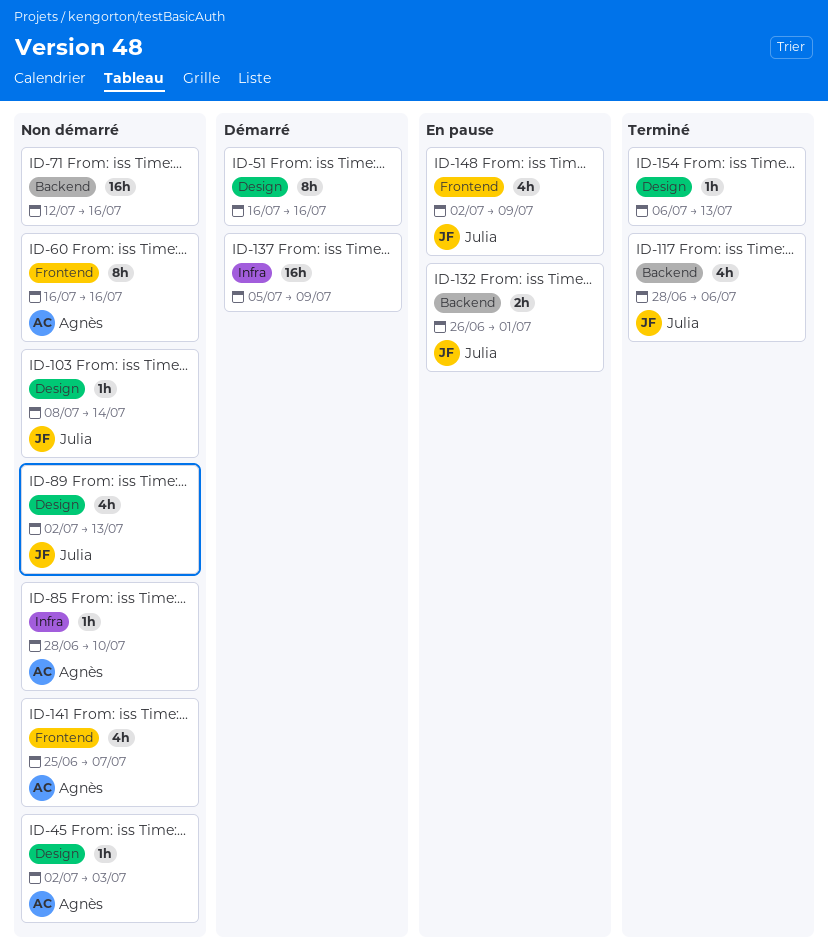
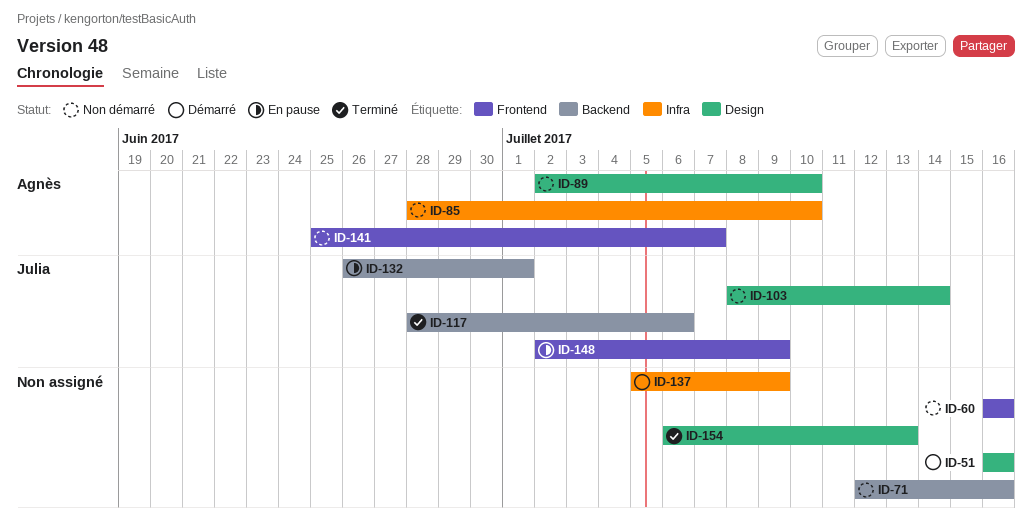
ID-45: present -> none
ID-60, owner: Agnès -> none
ID-89, owner: Julia -> Agnès
ID-89, due: Jul 13 -> Jul 10

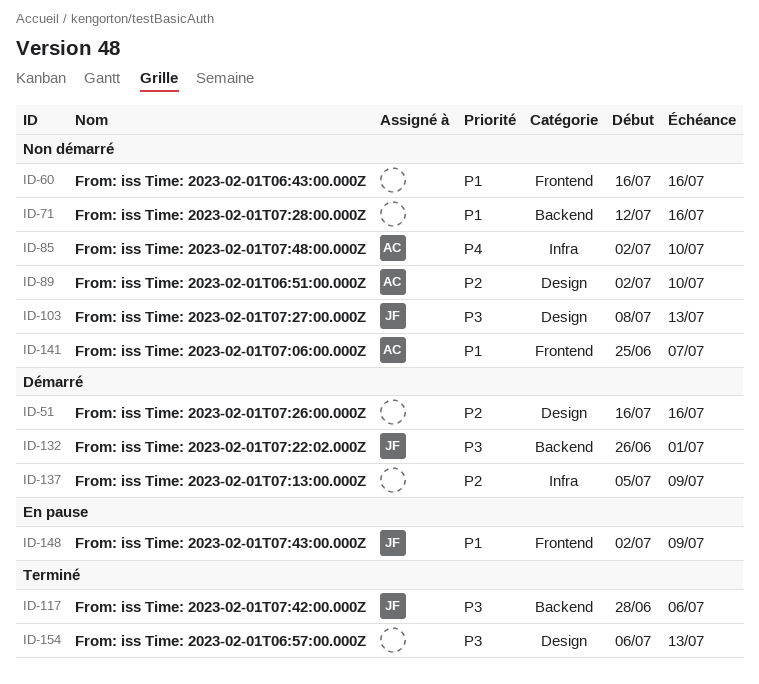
ID-85, start: Jun 28 -> Jul 2
ID-103, due: Jul 14 -> Jul 13
ID-132, status: En pause -> Démarré

